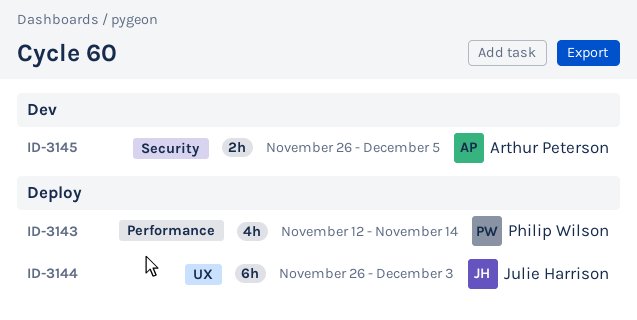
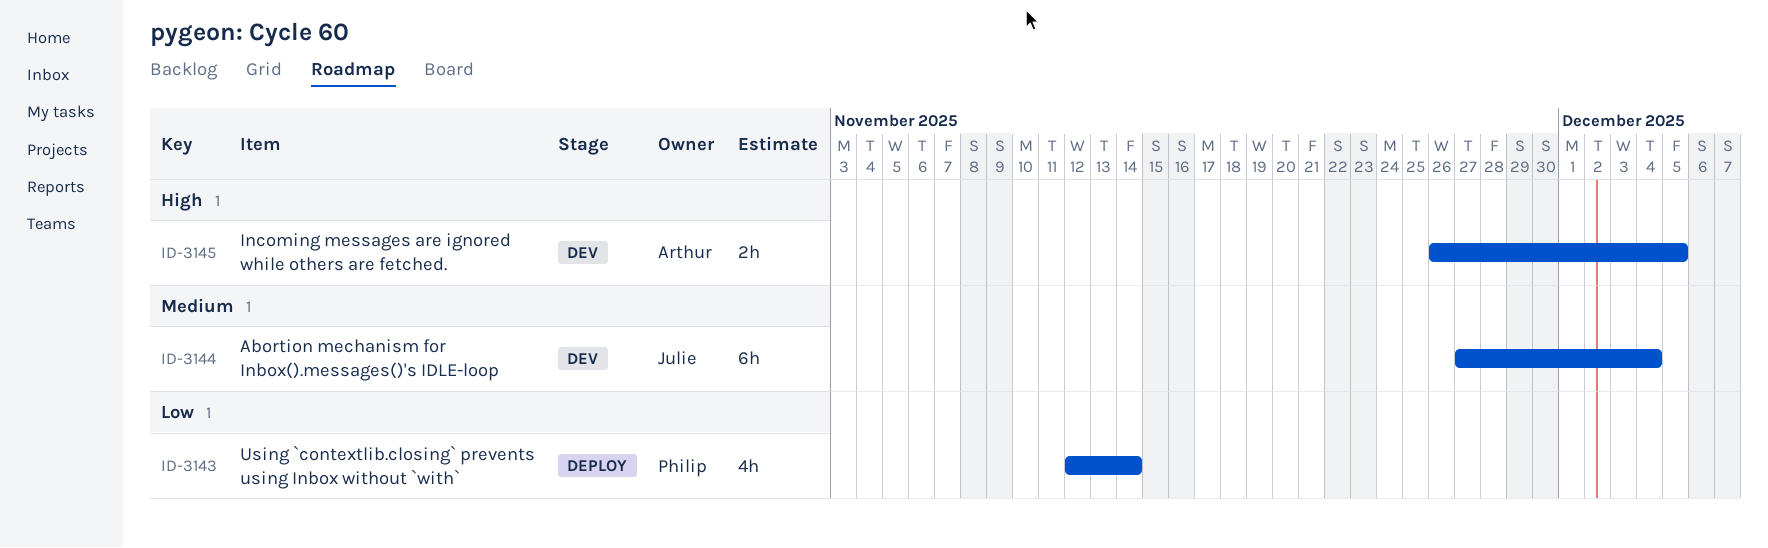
ID-3144, status: Deploy -> Dev
ID-3144, start: Nov 26 -> Nov 27
ID-3144, due: Dec 3 -> Dec 4

